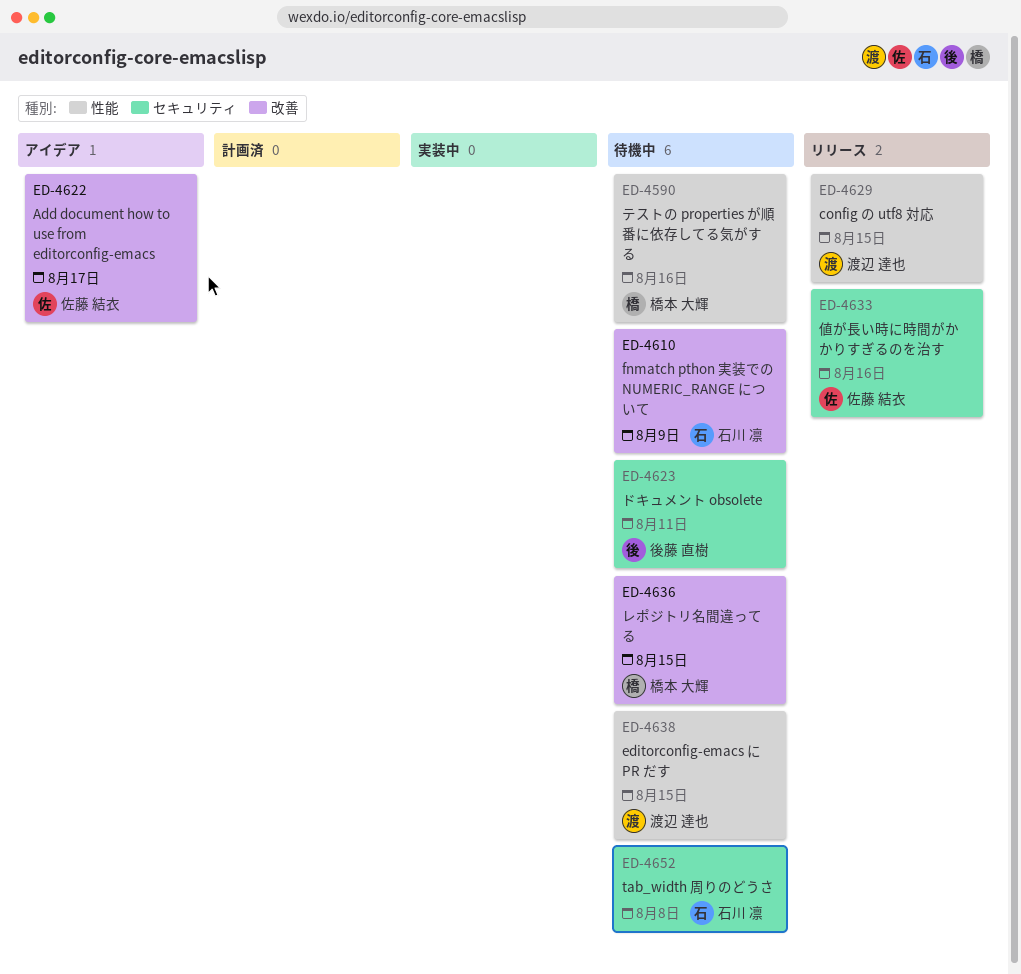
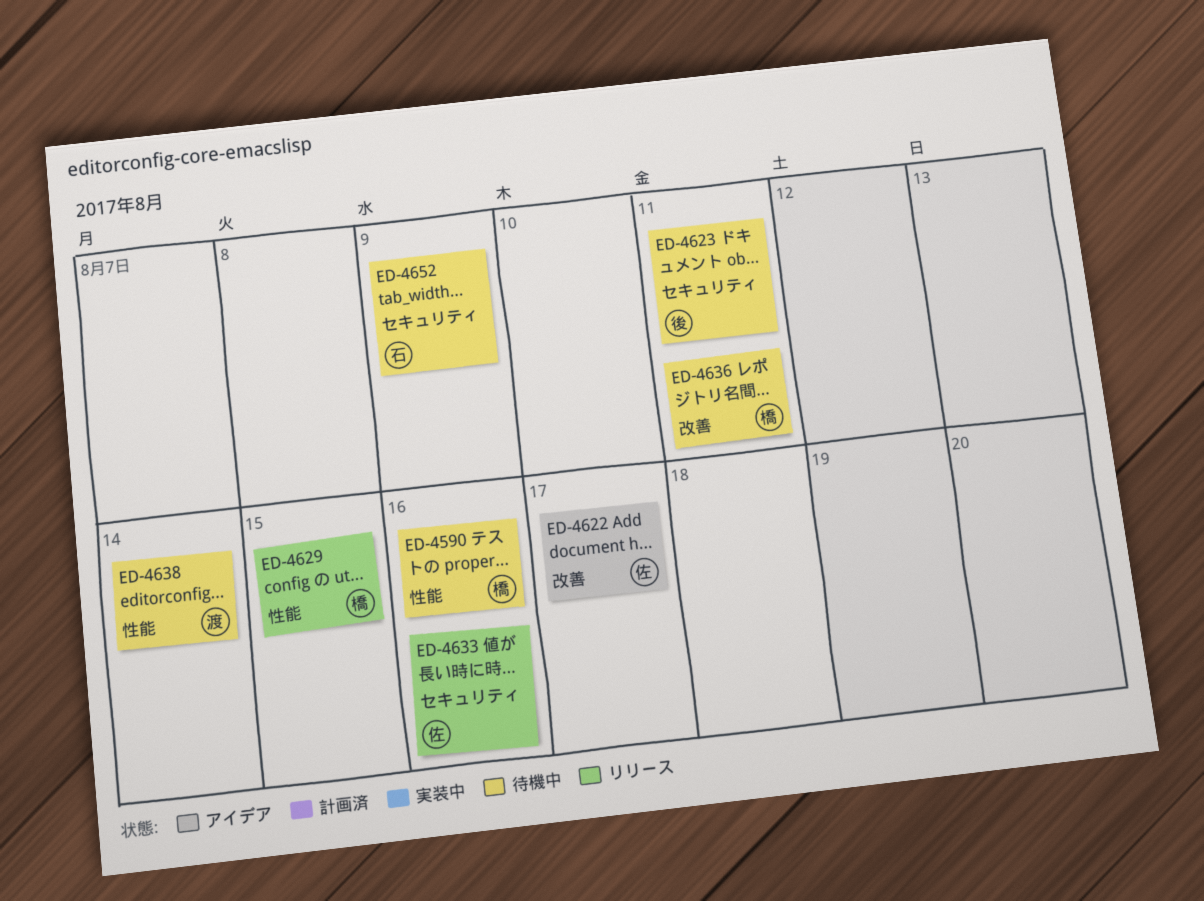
ED-4610: present -> none
ED-4629, owner: 渡辺 達也 -> 橋本 大輝
ED-4636, due: Aug 15 -> Aug 11
ED-4638, due: Aug 15 -> Aug 14
ED-4652, due: Aug 8 -> Aug 9

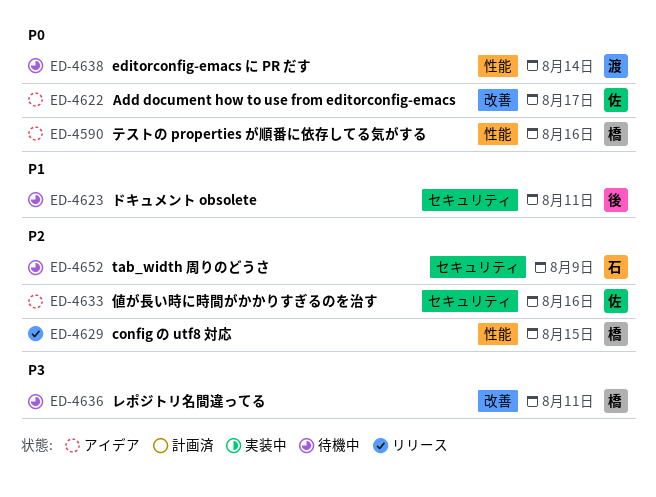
ED-4590, status: 待機中 -> アイデア
ED-4633, status: リリース -> アイデア

